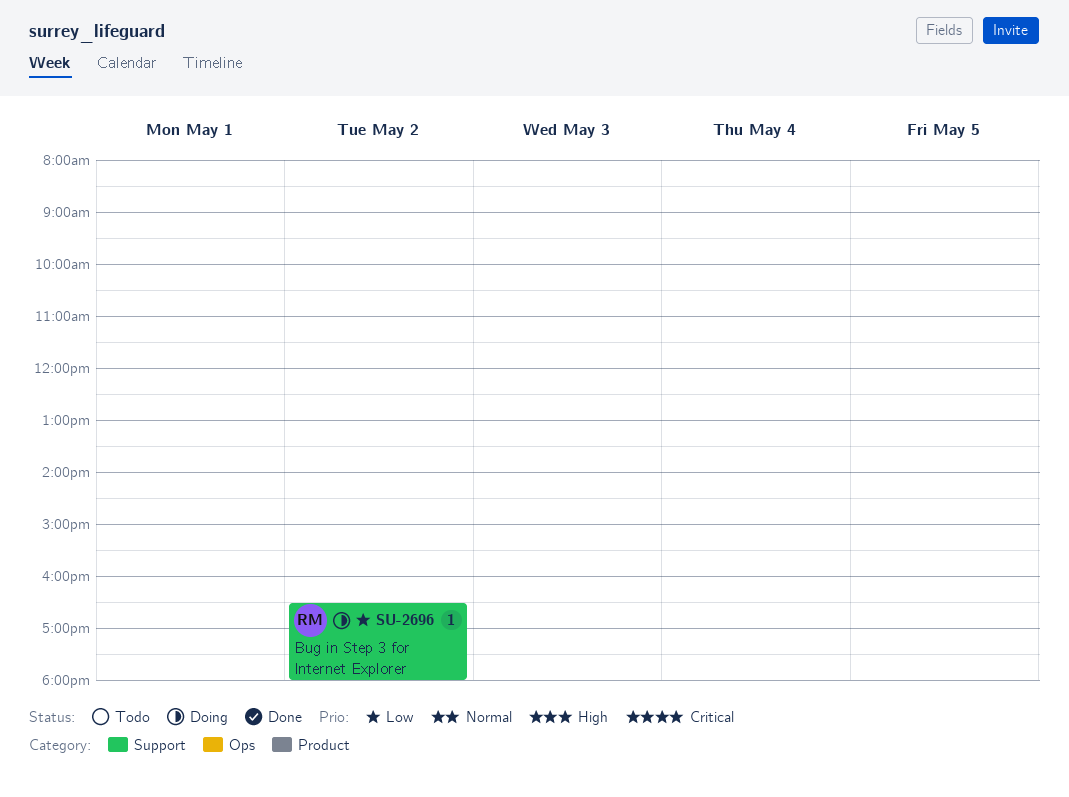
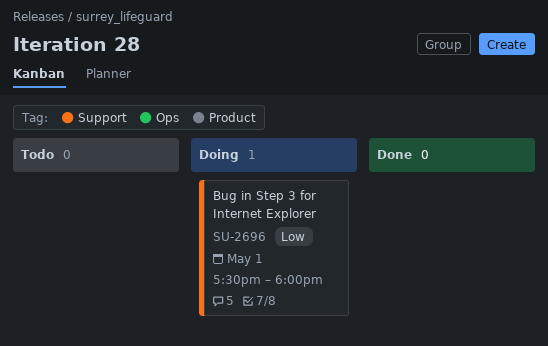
SU-2696, day: May 2 -> May 1
SU-2696, begins: 16:30 -> 17:30

